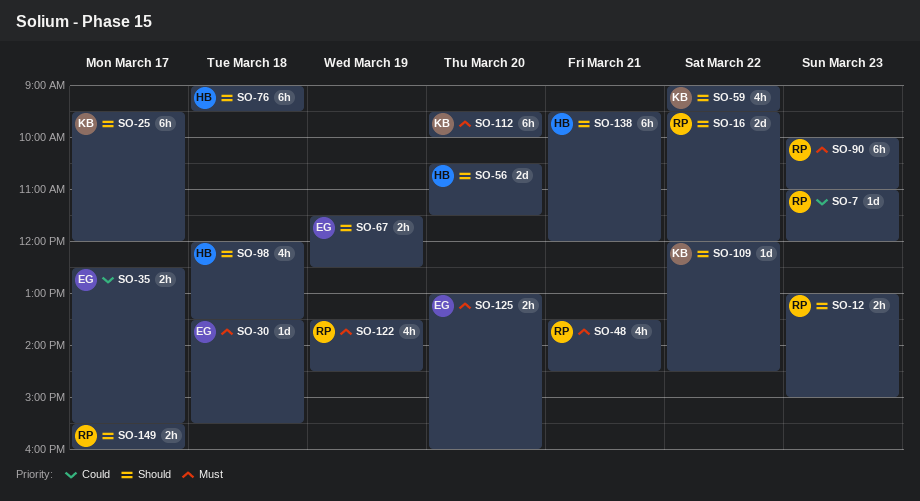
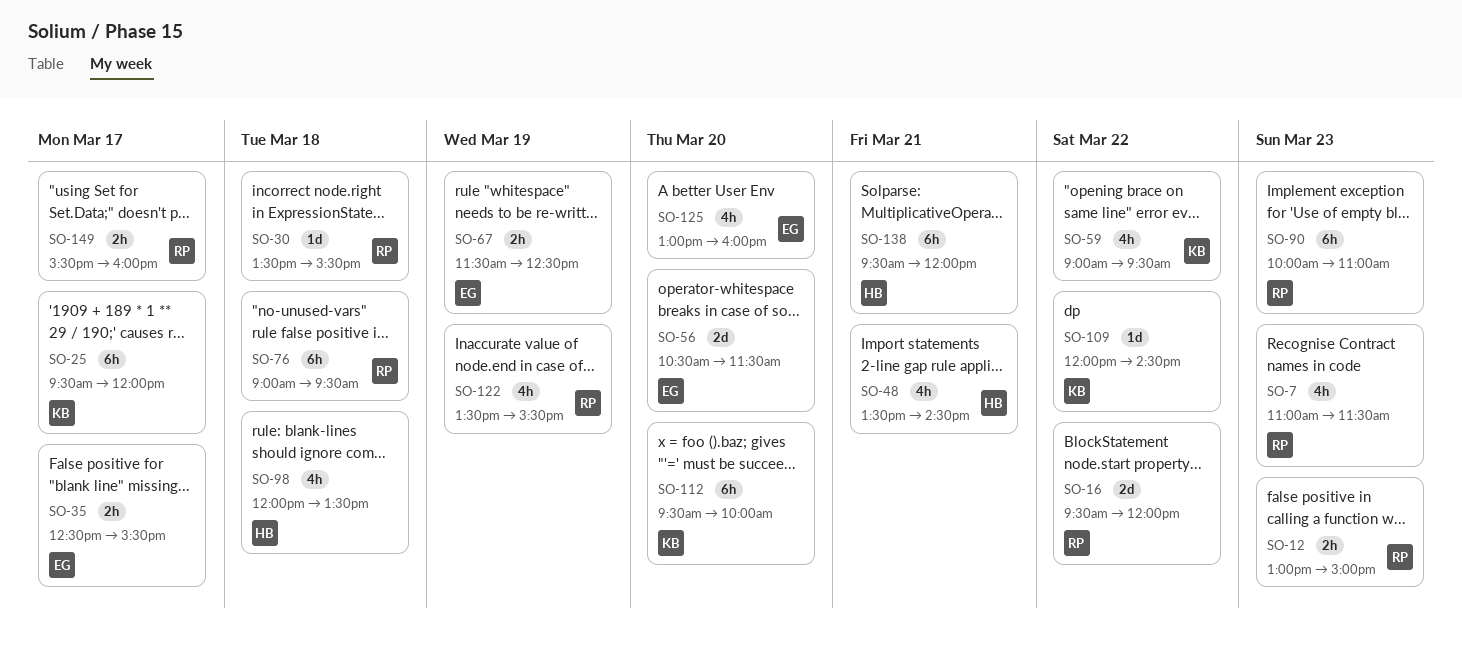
SO-7, estimate: 1d -> 4h
SO-7, ends: 12:00 -> 11:30
SO-30, owner: EG -> RP
SO-48, owner: RP -> HB
SO-56, owner: HB -> EG
SO-76, owner: HB -> RP
SO-122, ends: 14:30 -> 15:30
SO-125, estimate: 2h -> 4h

